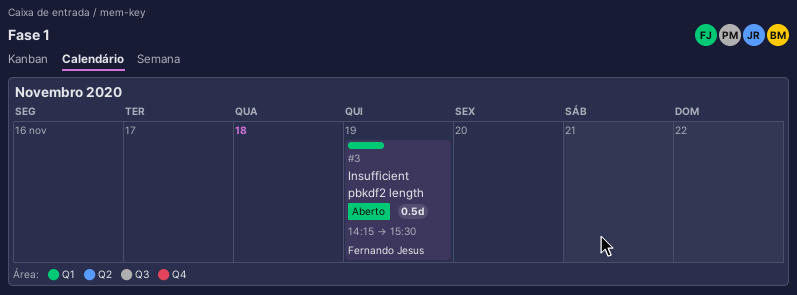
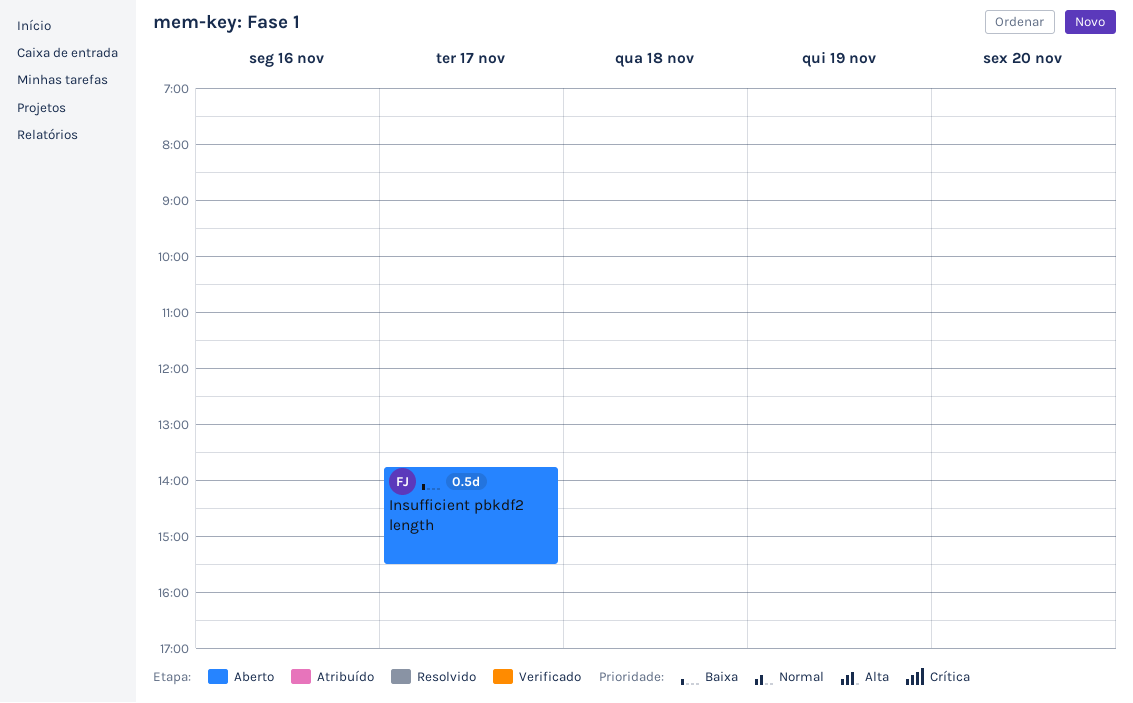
Insufficient pbkdf2 length, day: Nov 19 -> Nov 17
Insufficient pbkdf2 length, begins: 14:15 -> 13:45

